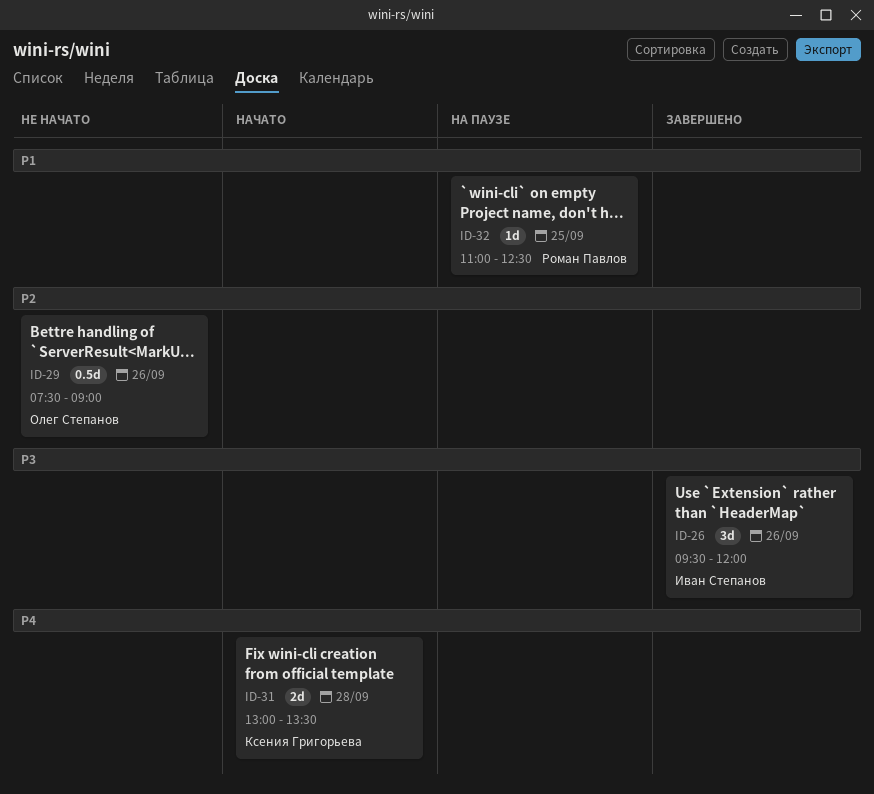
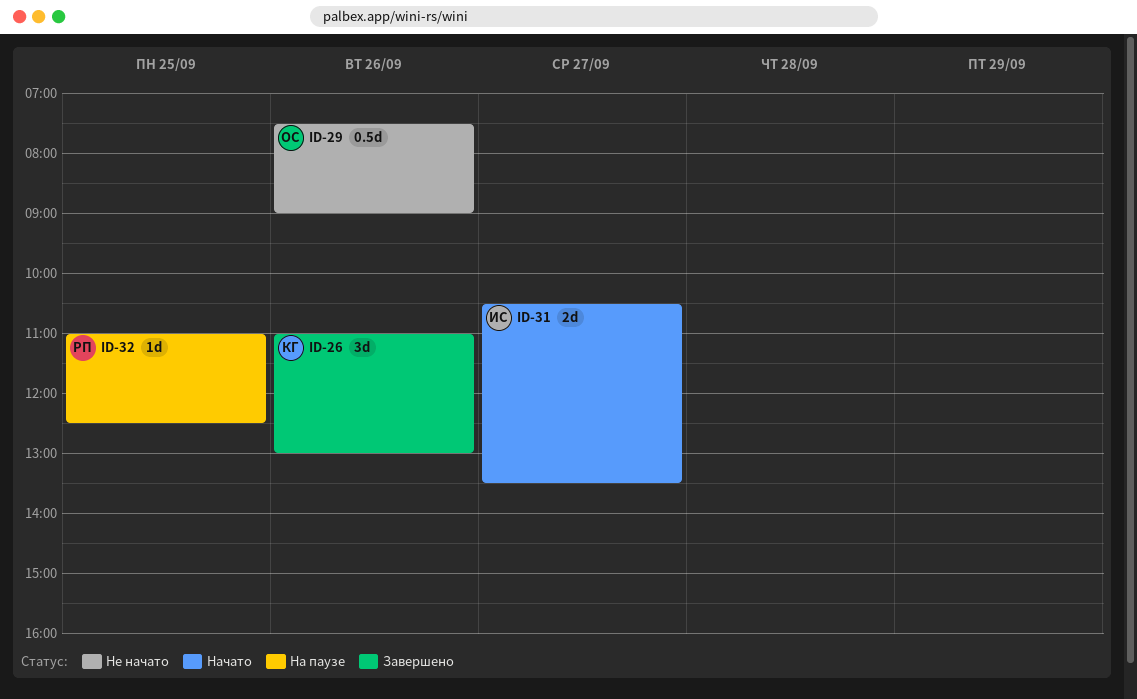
ID-26, owner: Иван Степанов -> Ксения Григорьева
ID-26, begins: 09:30 -> 11:00
ID-26, ends: 12:00 -> 13:00
ID-31, owner: Ксения Григорьева -> Иван Степанов
ID-31, day: Sep 28 -> Sep 27
ID-31, begins: 13:00 -> 10:30

